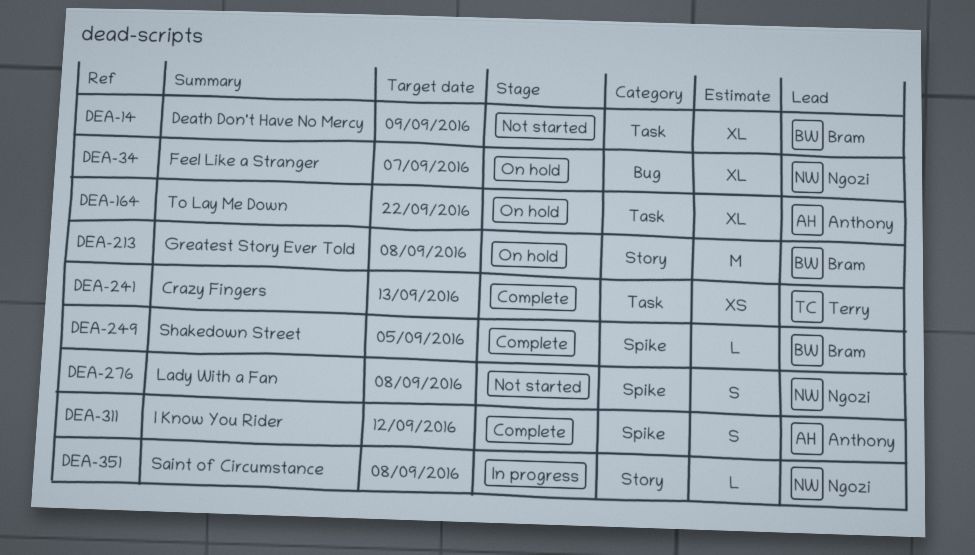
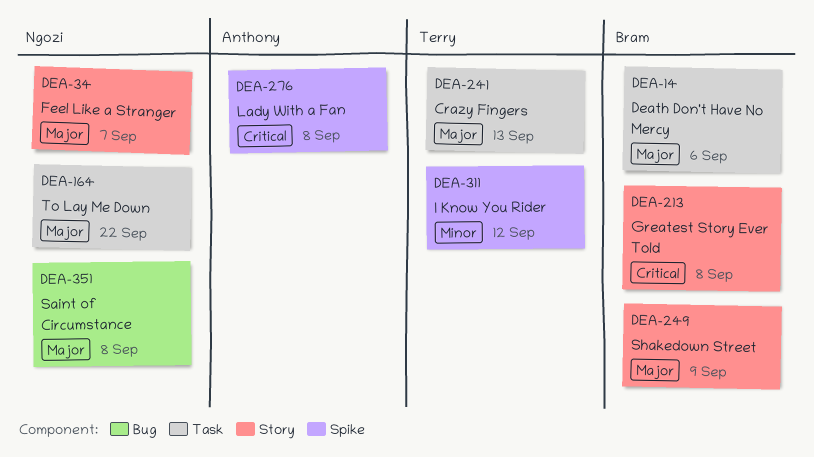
DEA-14, due: Sep 9 -> Sep 6
DEA-34, label: Bug -> Story
DEA-164, owner: Anthony -> Ngozi
DEA-249, label: Spike -> Story
DEA-249, due: Sep 5 -> Sep 9
DEA-276, owner: Ngozi -> Anthony
DEA-311, owner: Anthony -> Terry
DEA-351, label: Story -> Bug

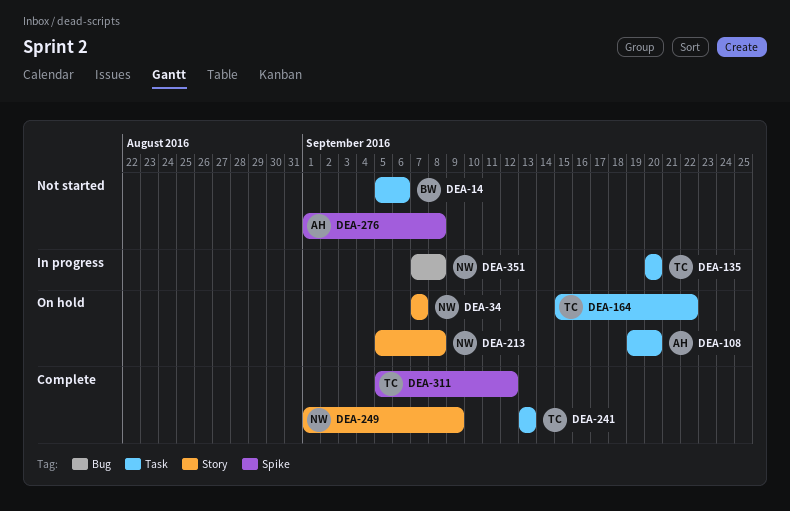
DEA-108: none -> present
DEA-135: none -> present
DEA-164, owner: Ngozi -> Terry
DEA-213, owner: Bram -> Ngozi
DEA-249, owner: Bram -> Ngozi

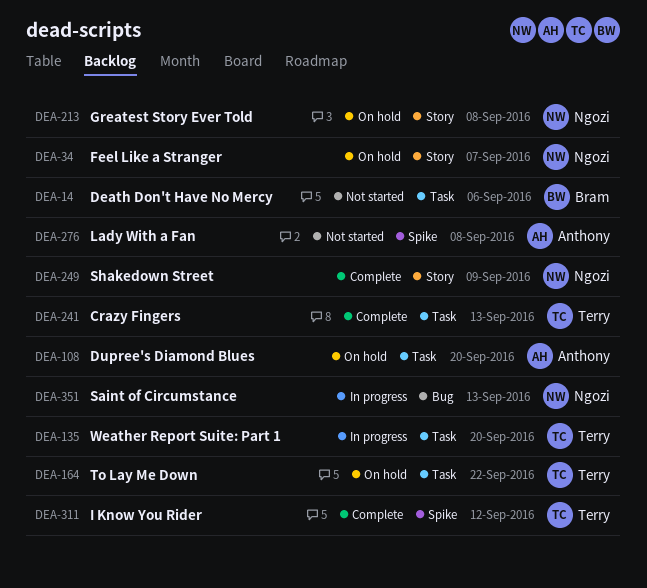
DEA-351, due: Sep 8 -> Sep 13

